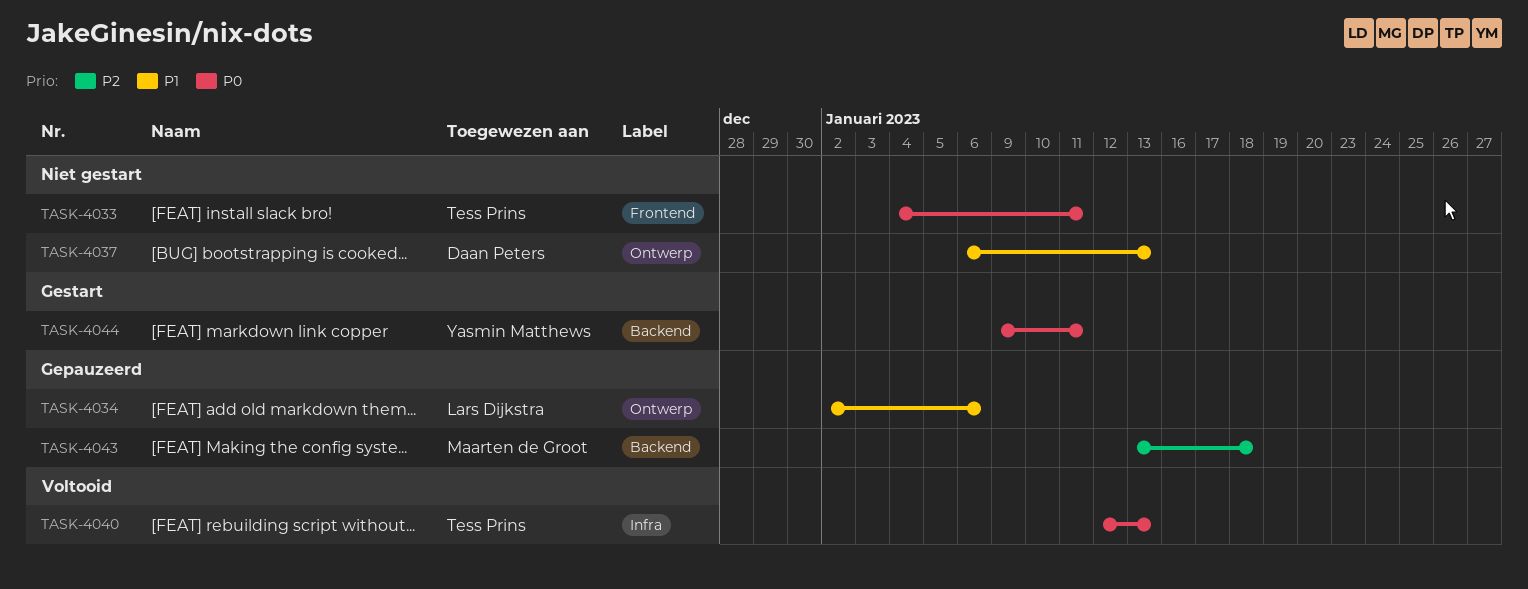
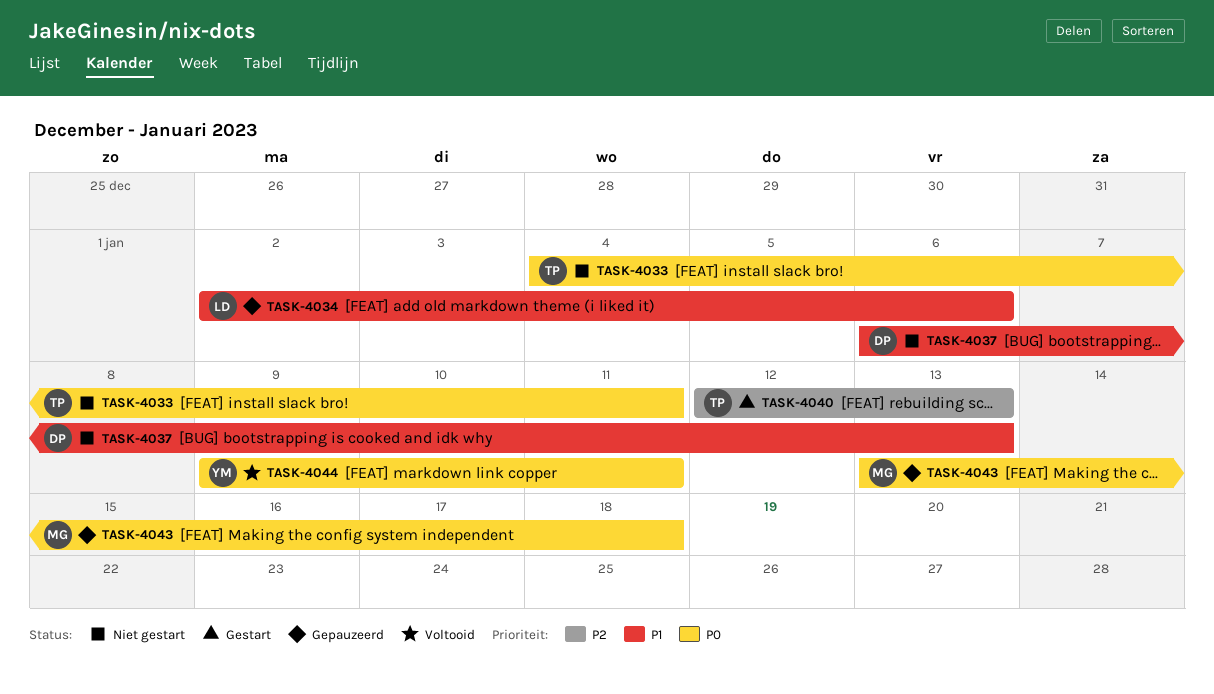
TASK-4040, status: Voltooid -> Gestart
TASK-4040, priority: P0 -> P2
TASK-4043, priority: P2 -> P0
TASK-4044, status: Gestart -> Voltooid

